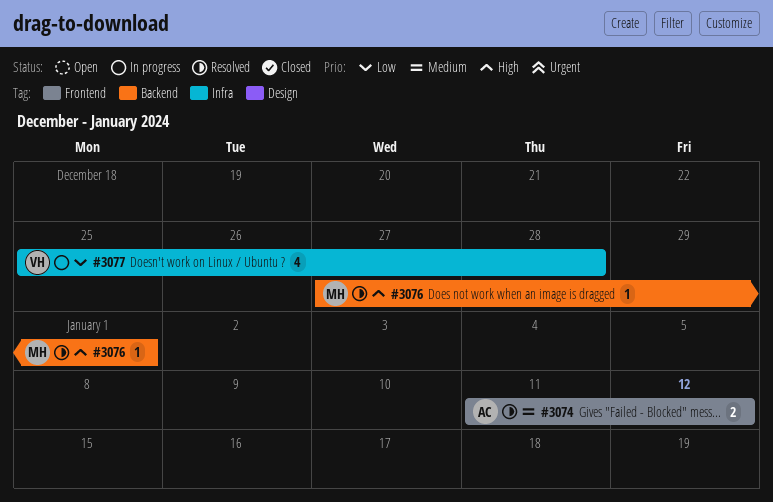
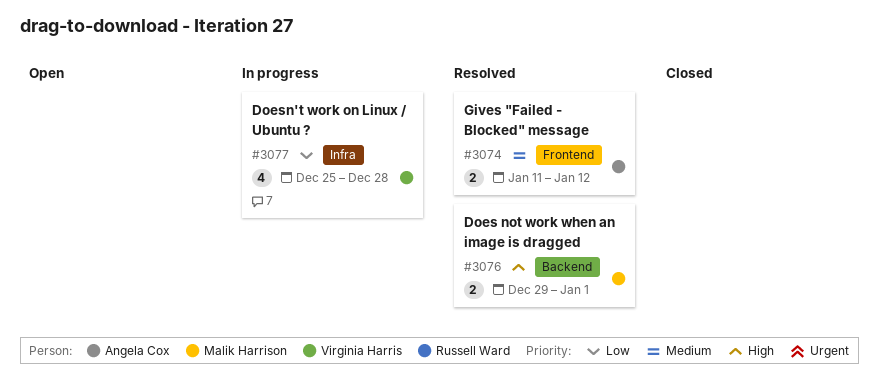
#3076, estimate: 1 -> 2
#3076, start: Dec 27 -> Dec 29

